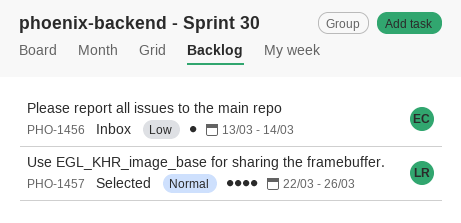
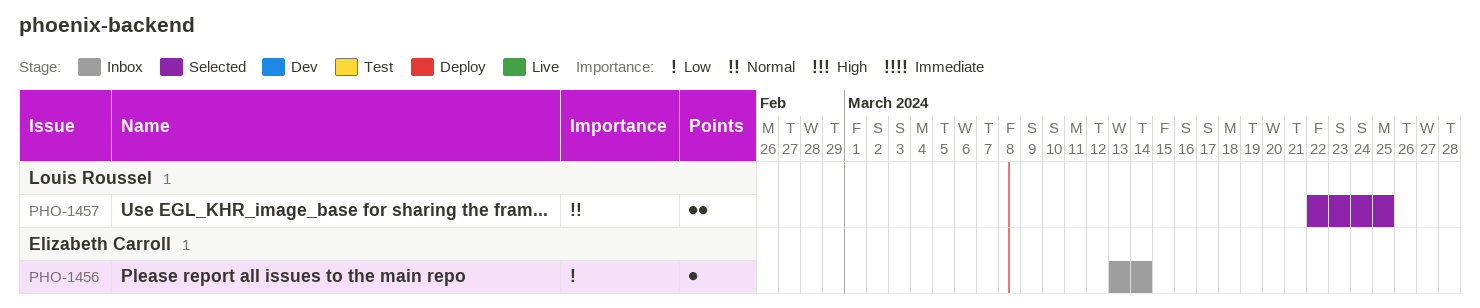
PHO-1457, estimate: 4 -> 2
PHO-1457, due: Mar 26 -> Mar 25

